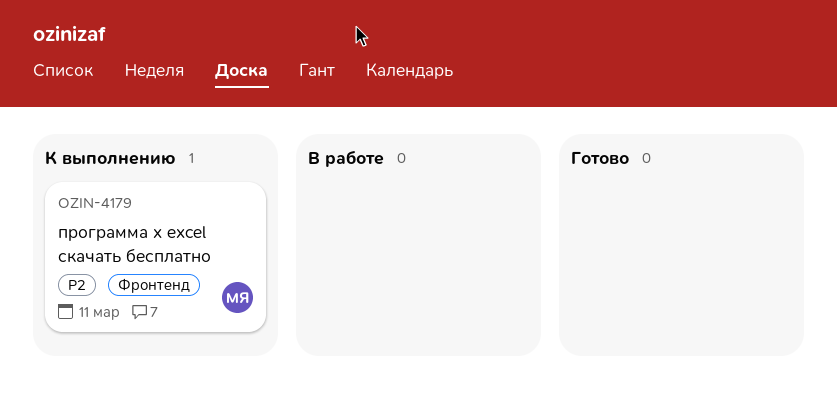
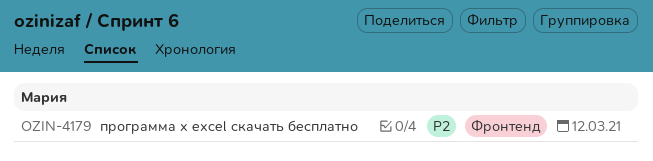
OZIN-4179, due: Mar 11 -> Mar 12

